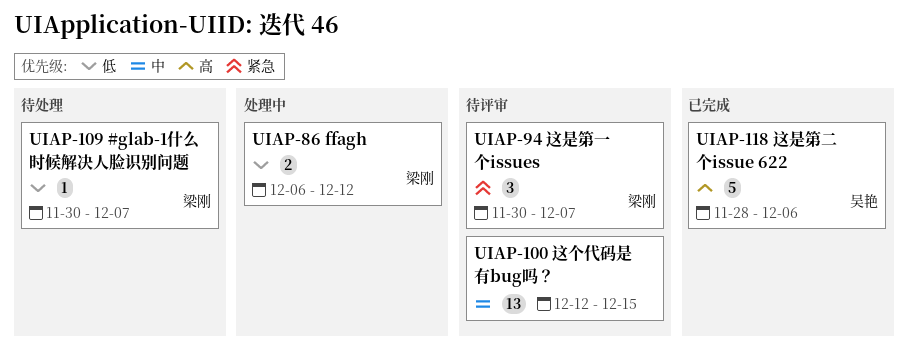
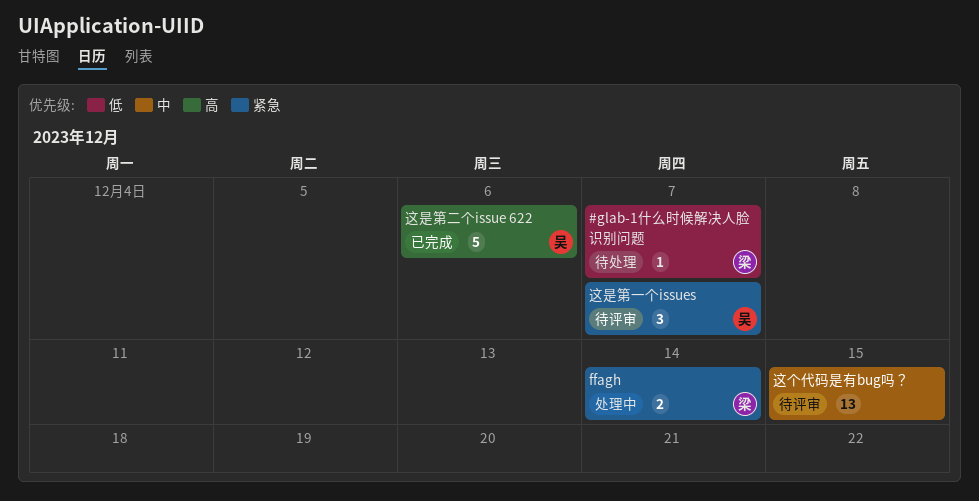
ffagh, priority: 低 -> 紧急
ffagh, due: Dec 12 -> Dec 14
这是第一个issues, owner: 梁刚 -> 吴艳

